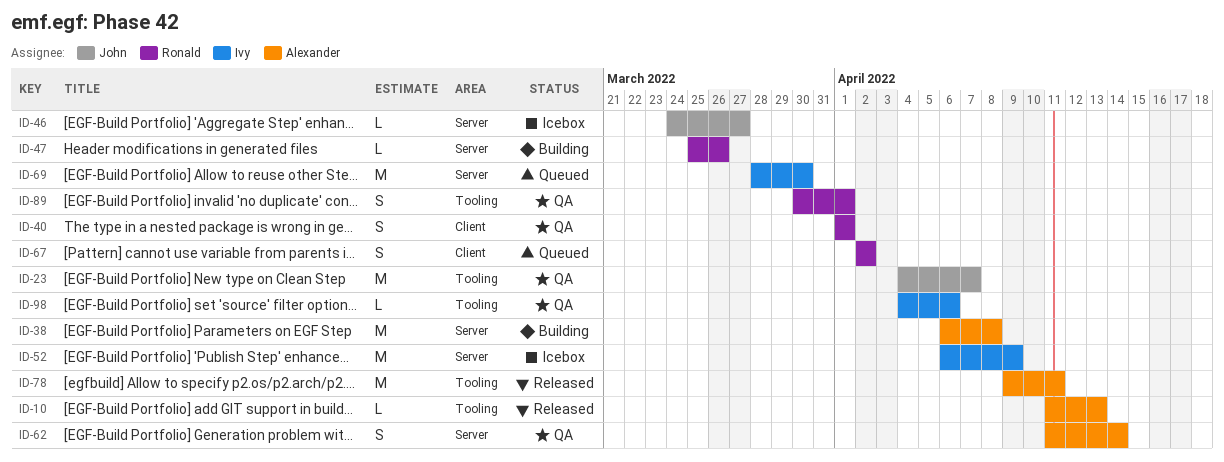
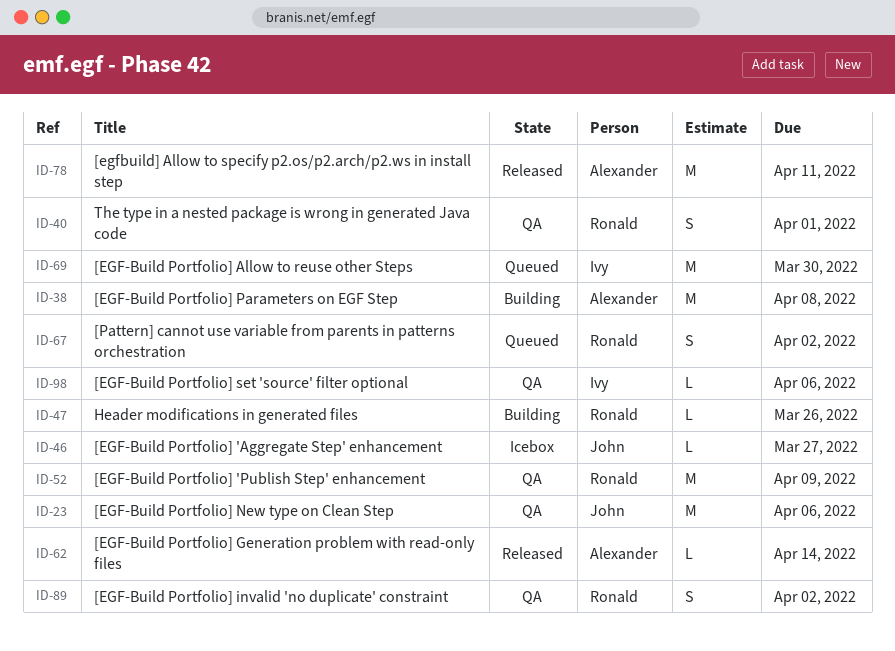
ID-10: present -> none
ID-23, due: Apr 7 -> Apr 6
ID-52, status: Icebox -> QA
ID-52, owner: Ivy -> Ronald
ID-62, status: QA -> Released
ID-62, estimate: S -> L
ID-89, due: Apr 1 -> Apr 2

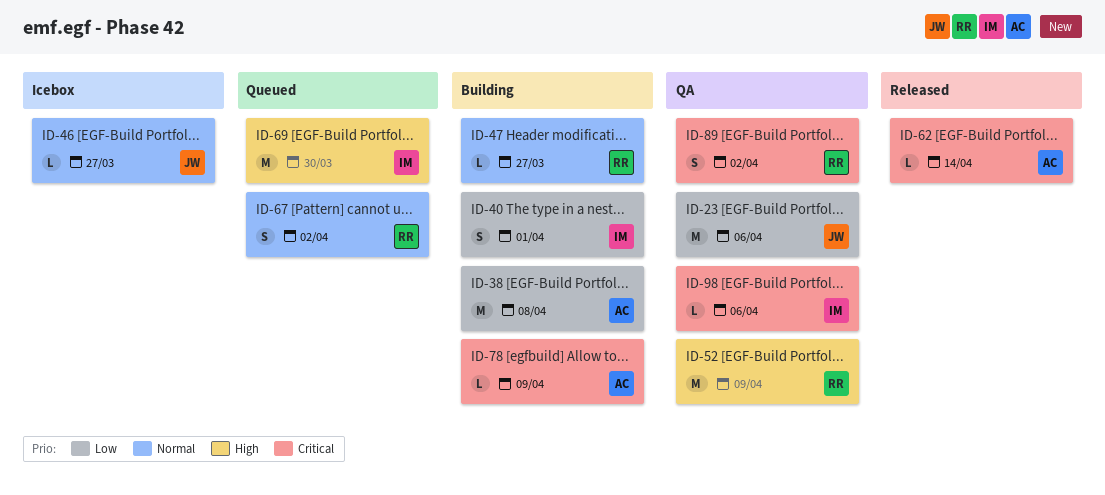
ID-40, status: QA -> Building
ID-40, owner: Ronald -> Ivy
ID-47, due: Mar 26 -> Mar 27
ID-78, status: Released -> Building
ID-78, estimate: M -> L
ID-78, due: Apr 11 -> Apr 9

